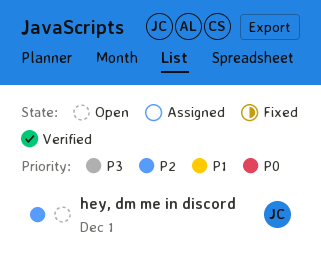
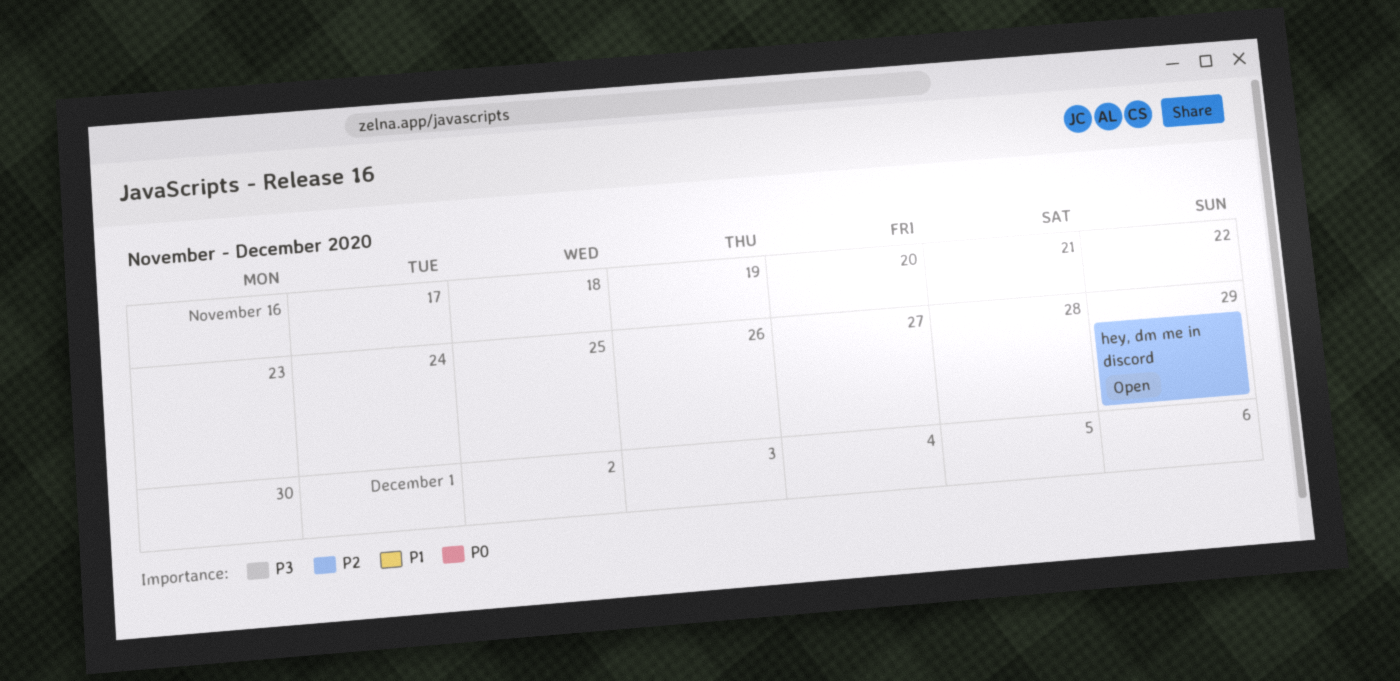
hey, dm me in discord, due: Dec 1 -> Nov 29

